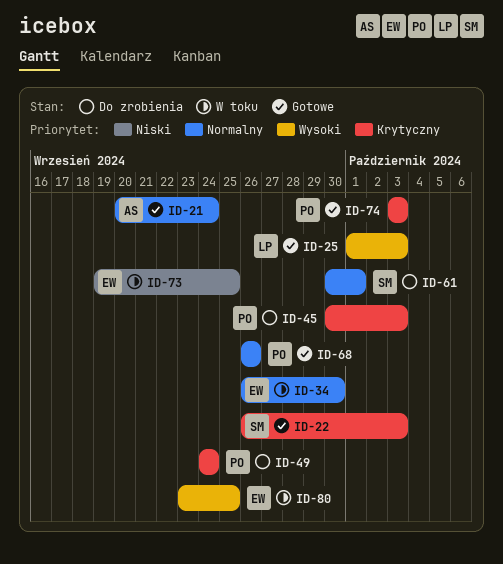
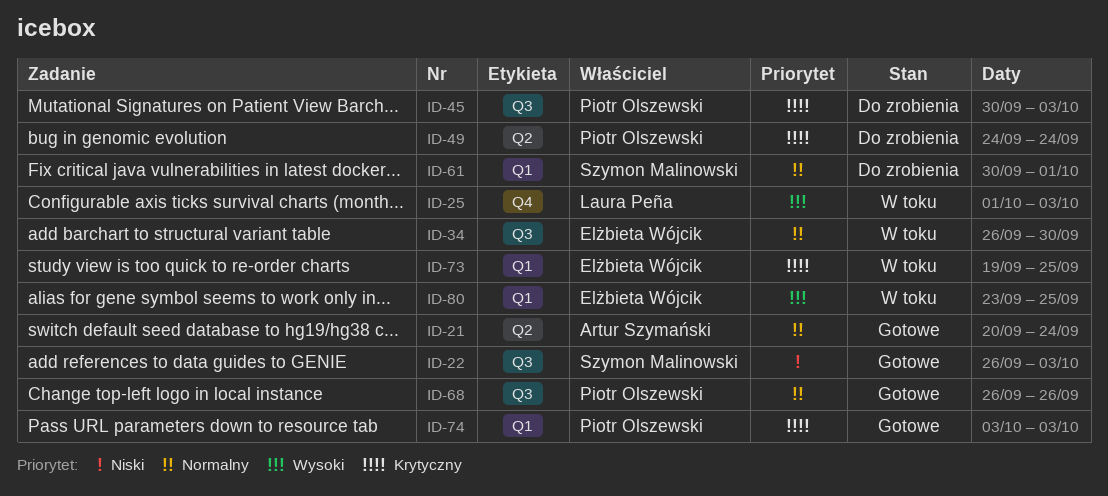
ID-22, priority: Krytyczny -> Niski
ID-25, status: Gotowe -> W toku
ID-73, priority: Niski -> Krytyczny

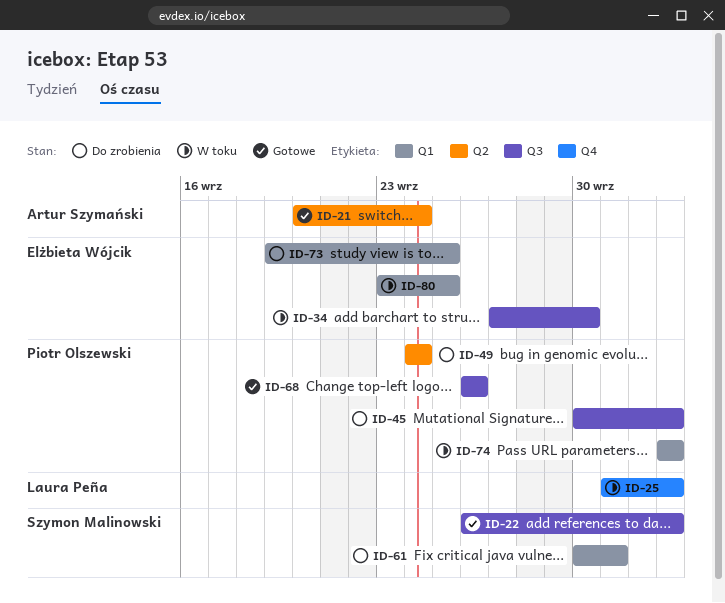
ID-34, start: Sep 26 -> Sep 27
ID-73, status: W toku -> Do zrobienia
ID-74, status: Gotowe -> W toku

